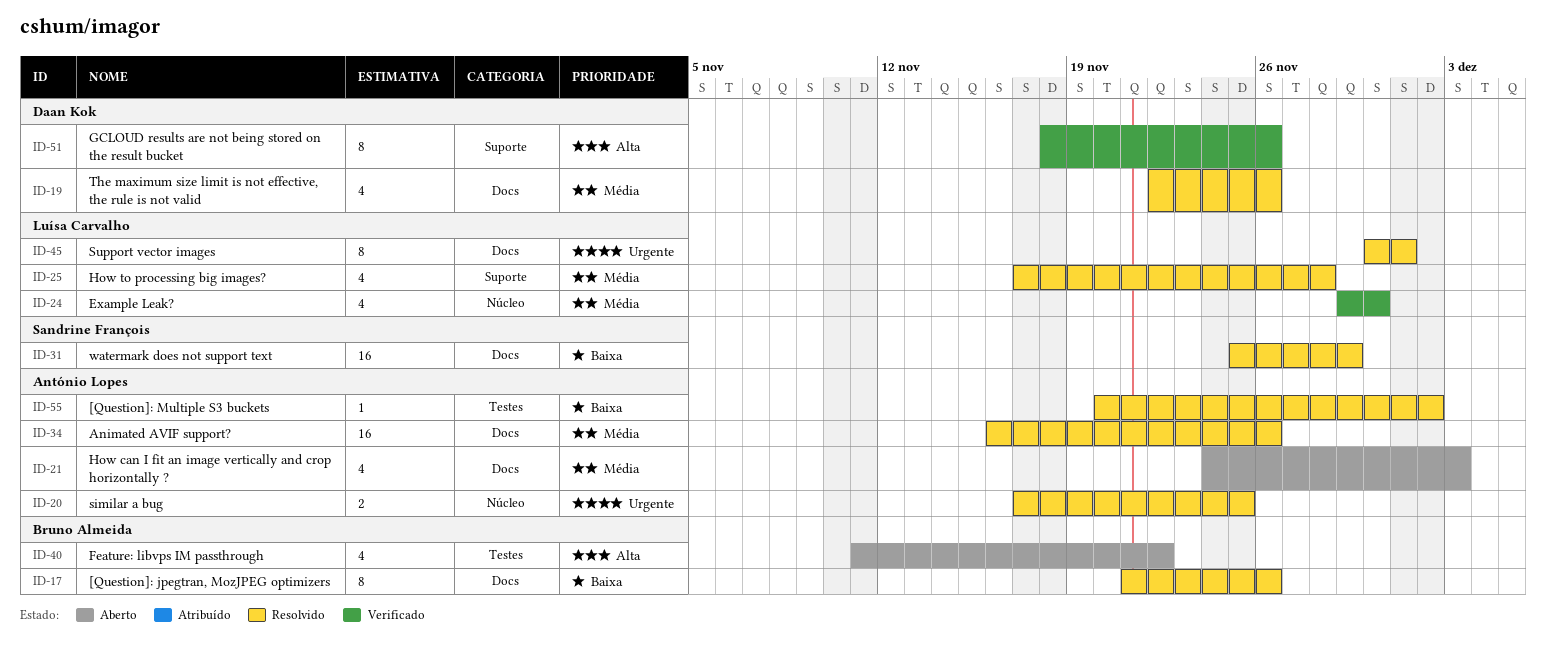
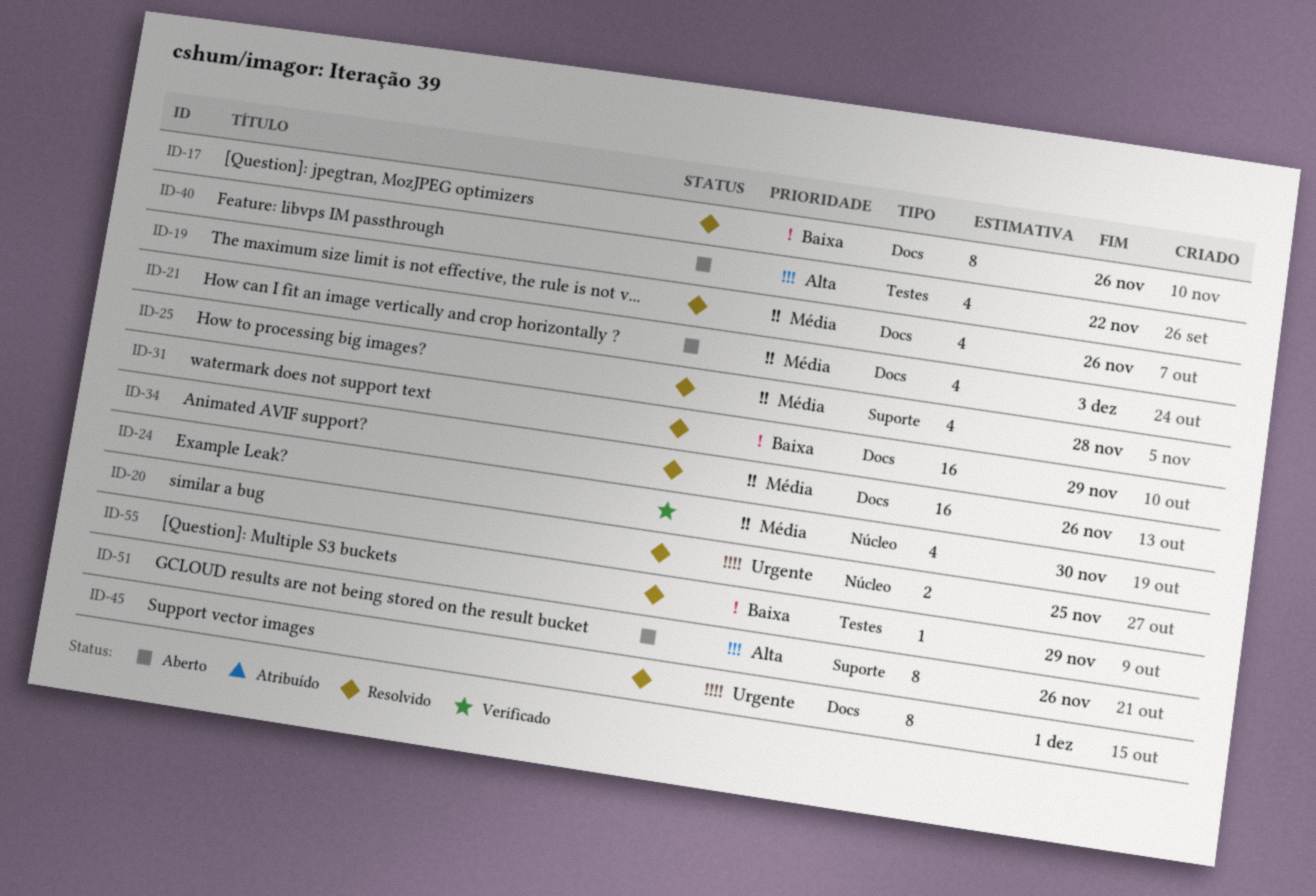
ID-51, status: Verificado -> Aberto
ID-55, due: Dec 2 -> Nov 29

